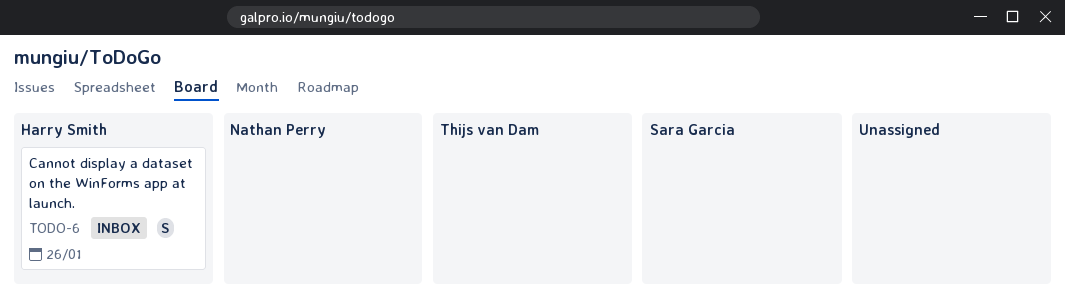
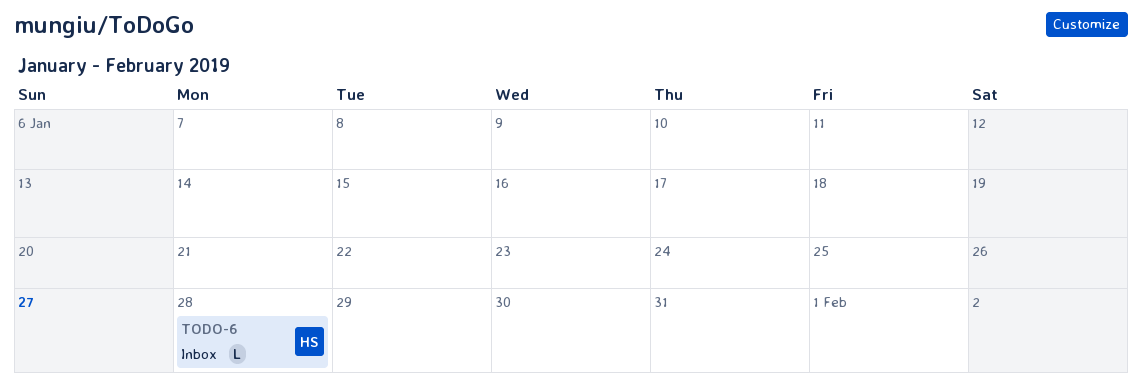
TODO-6, estimate: S -> L
TODO-6, due: Jan 26 -> Jan 28

